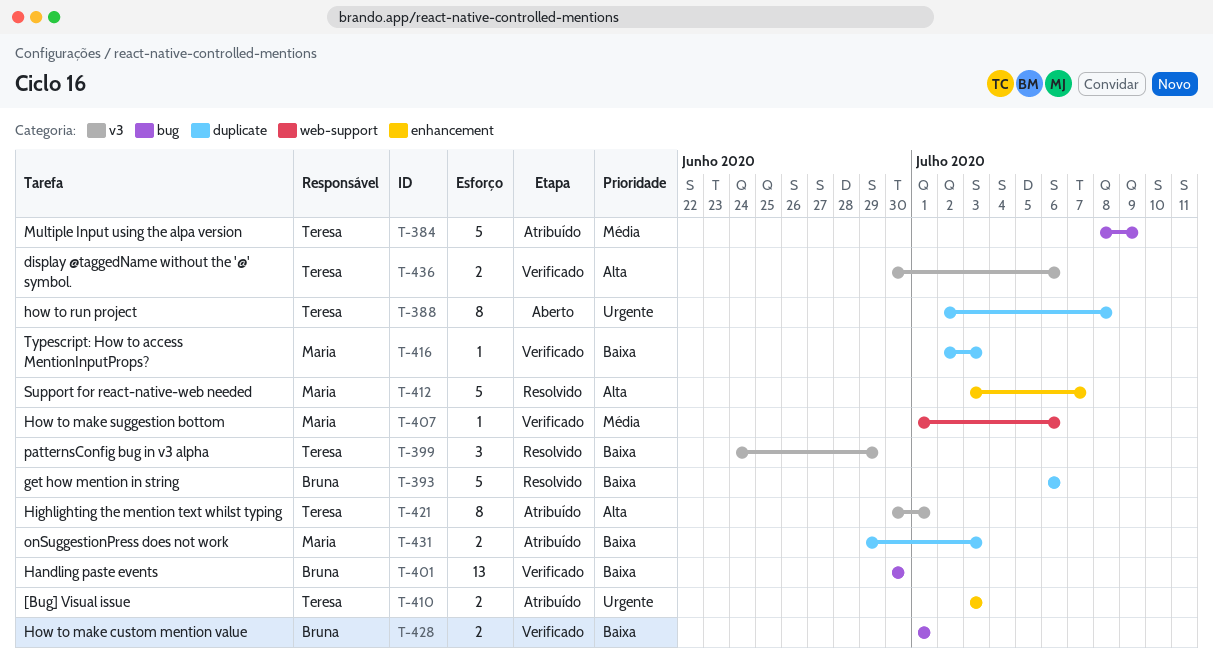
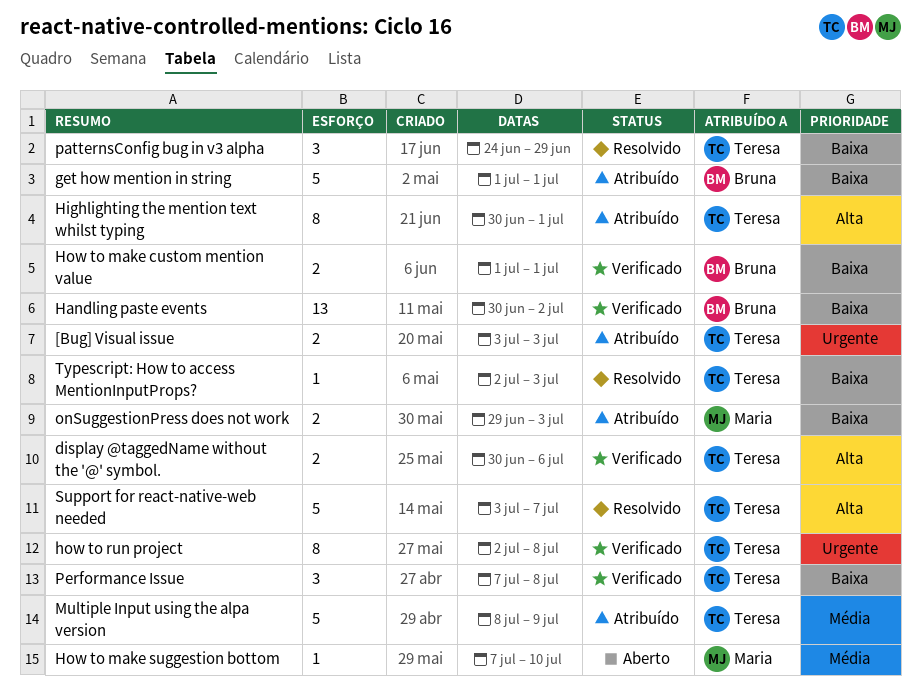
get how mention in string, status: Resolvido -> Atribuído
get how mention in string, start: Jul 6 -> Jul 1
get how mention in string, due: Jul 6 -> Jul 1
Handling paste events, due: Jun 30 -> Jul 2
How to make suggestion bottom, status: Verificado -> Aberto
How to make suggestion bottom, start: Jul 1 -> Jul 7
How to make suggestion bottom, due: Jul 6 -> Jul 10
how to run project, status: Aberto -> Verificado
Performance Issue: none -> present
Support for react-native-web needed, owner: Maria -> Teresa
Typescript: How to access MentionInputProps?, status: Verificado -> Resolvido
Typescript: How to access MentionInputProps?, owner: Maria -> Teresa

